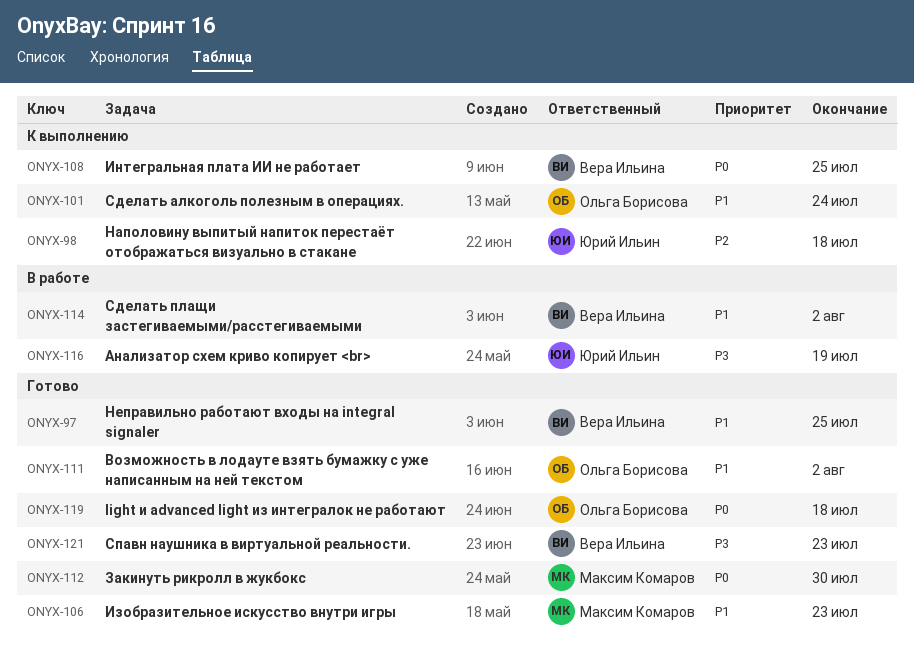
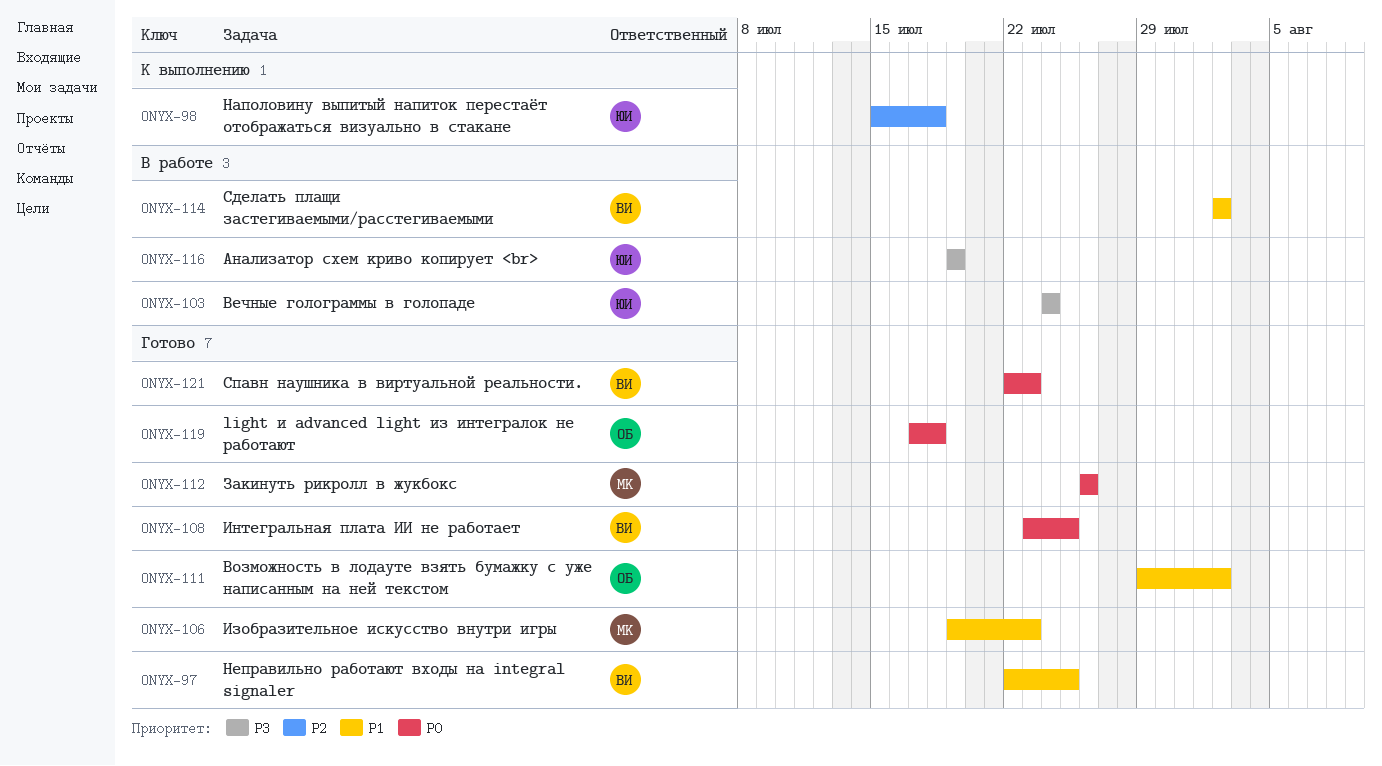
ONYX-101: present -> none
ONYX-103: none -> present
ONYX-108, status: К выполнению -> Готово
ONYX-112, due: Jul 30 -> Jul 26
ONYX-121, priority: P3 -> P0

